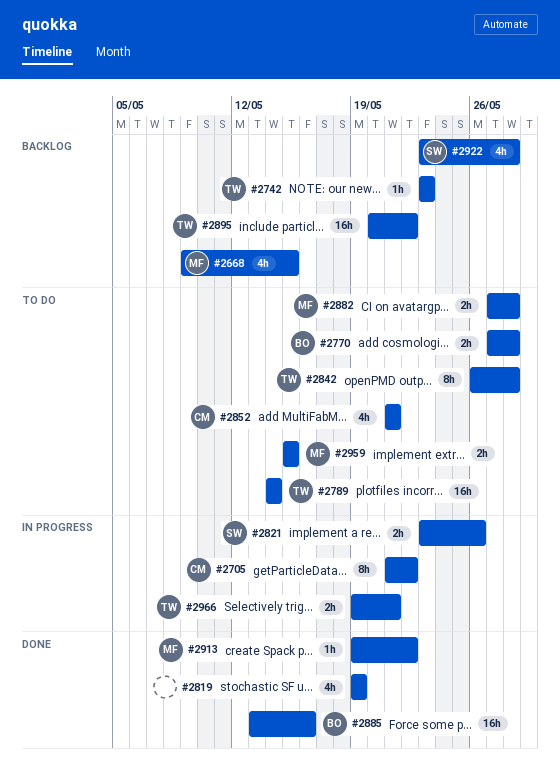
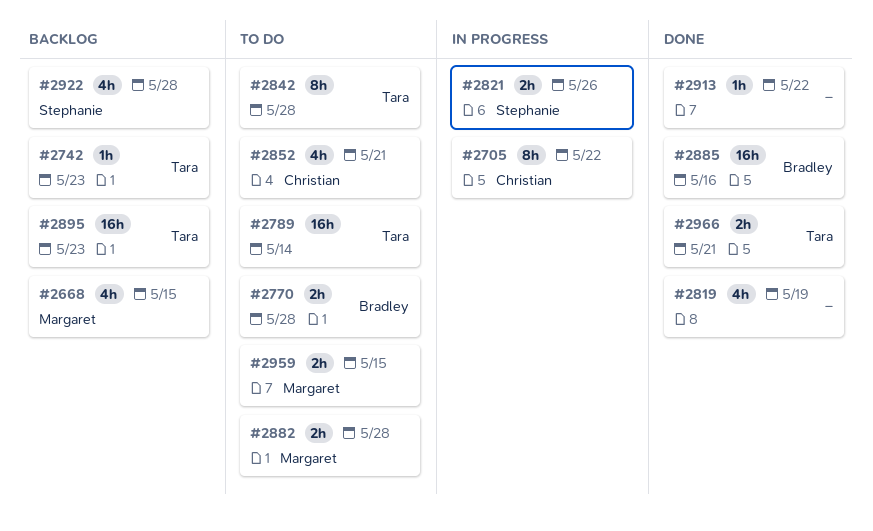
#2895, due: May 22 -> May 23
#2913, owner: Margaret -> none
#2966, status: In progress -> Done

